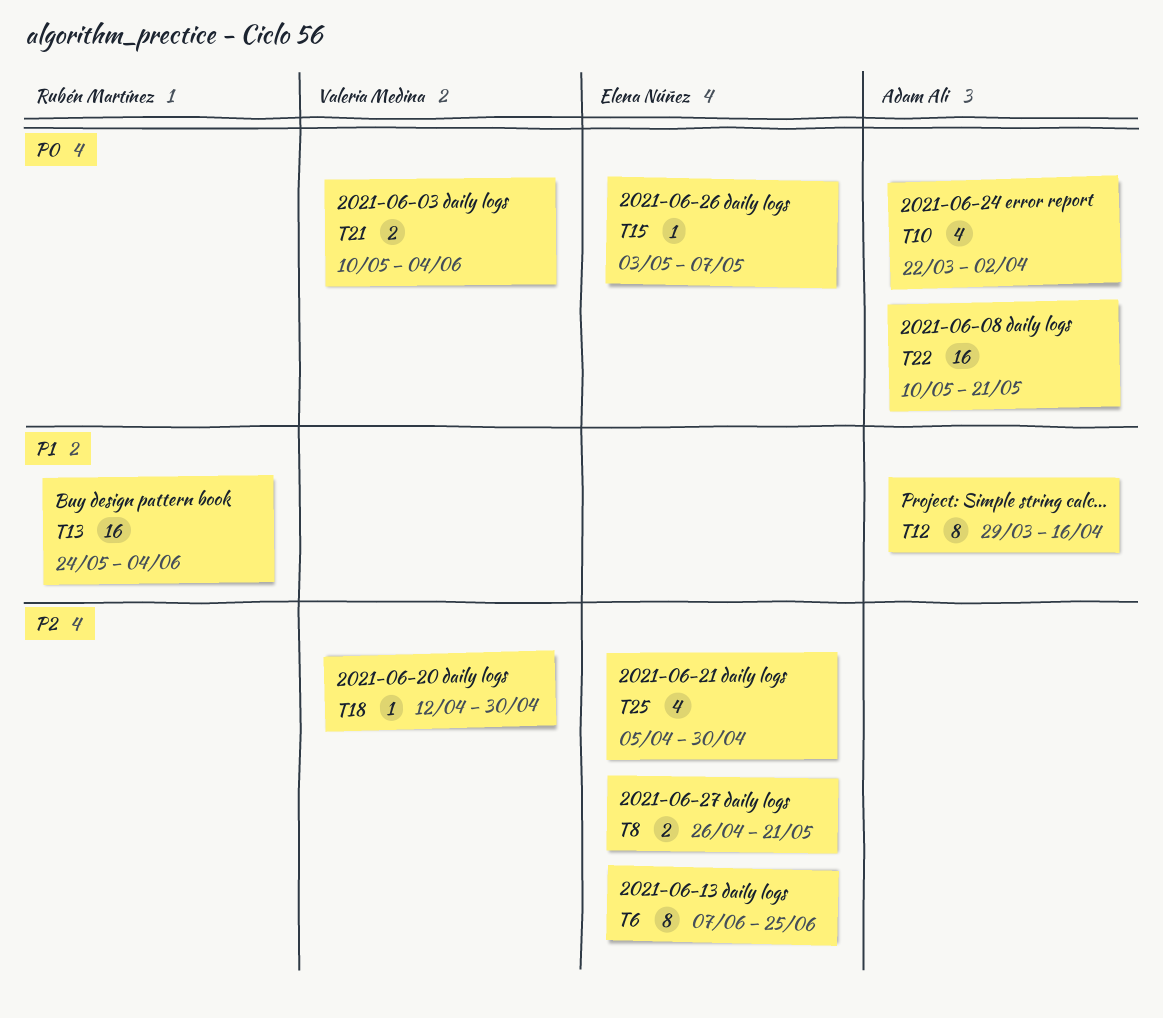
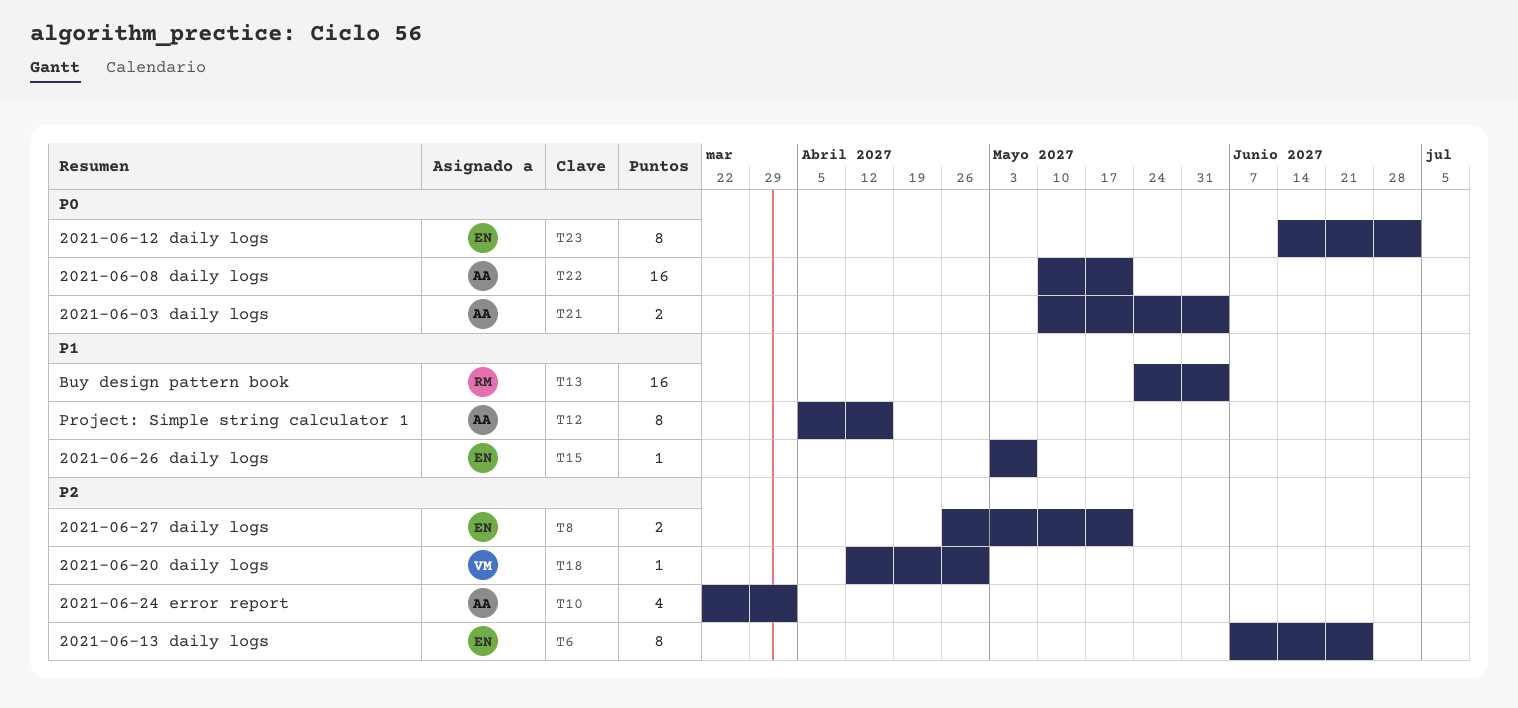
T10, priority: P0 -> P2
T12, start: Mar 29 -> Apr 5
T15, priority: P0 -> P1
T21, owner: Valeria Medina -> Adam Ali
T23: none -> present
T25: present -> none

